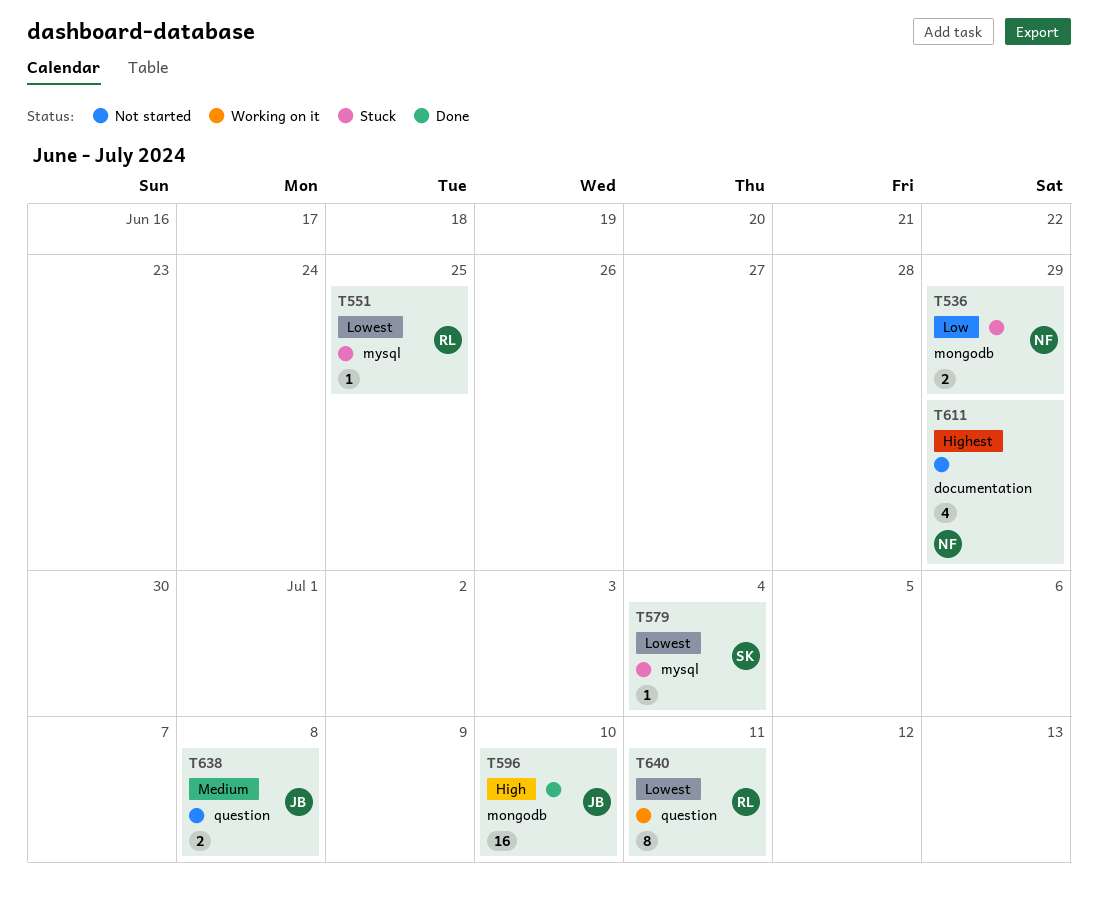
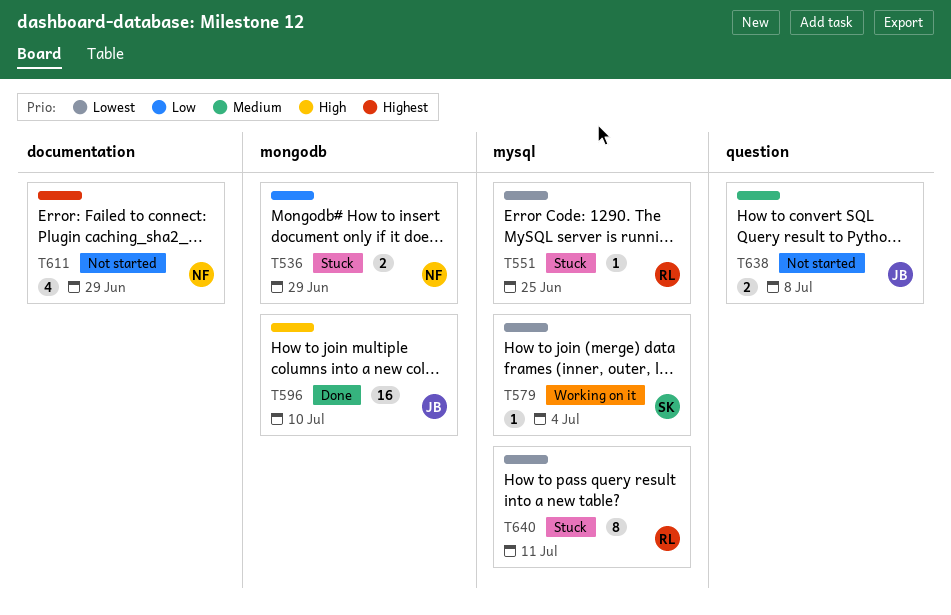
T579, status: Stuck -> Working on it
T640, status: Working on it -> Stuck
T640, label: question -> mysql

